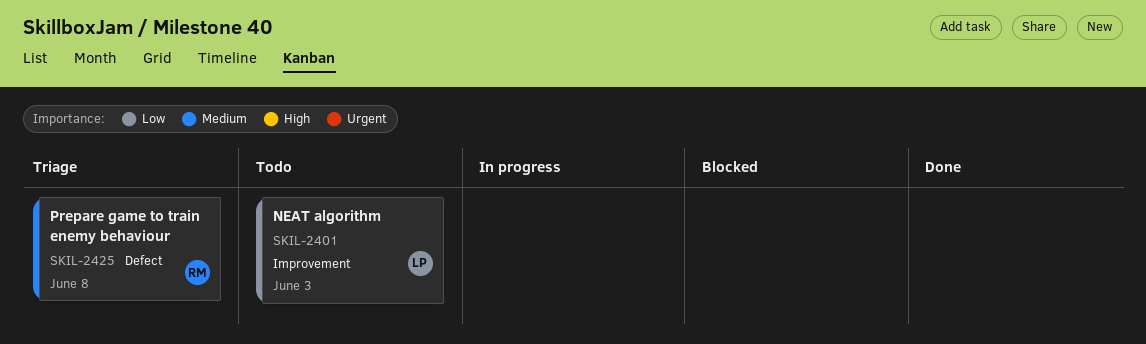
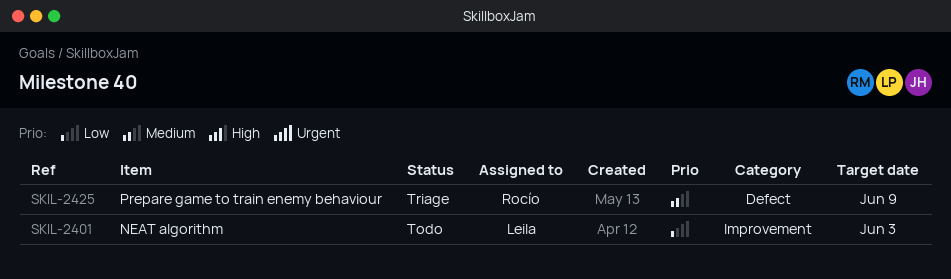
SKIL-2425, due: Jun 8 -> Jun 9

